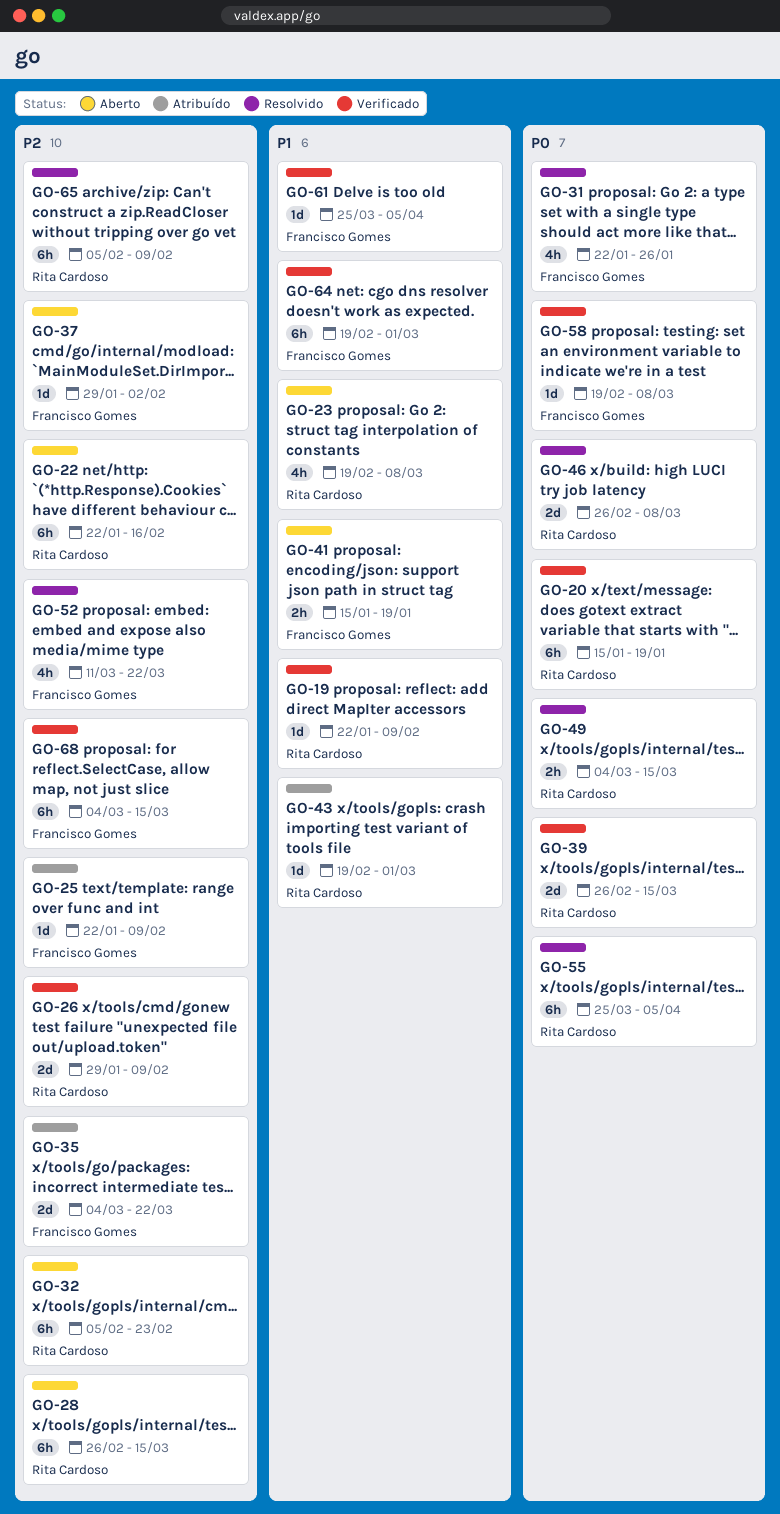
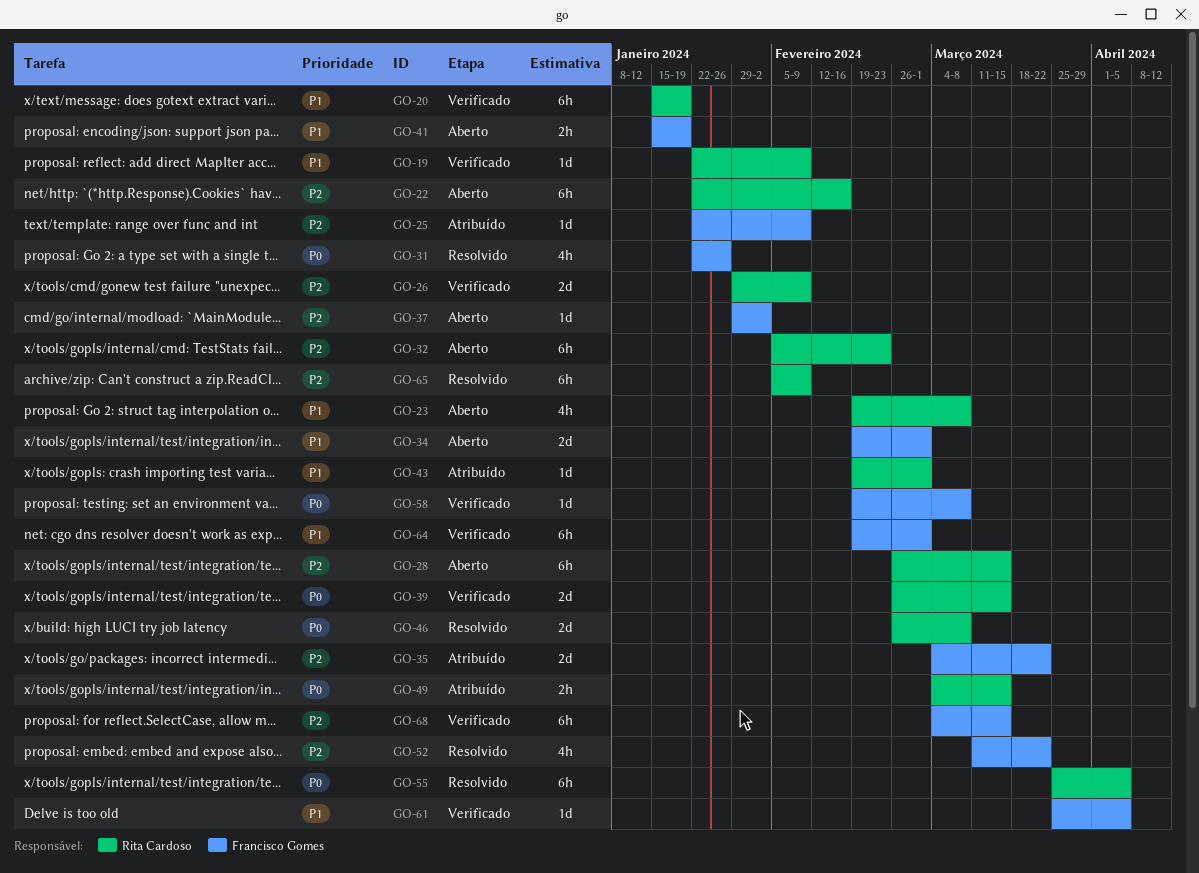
GO-20, priority: P0 -> P1
GO-34: none -> present
GO-49, status: Resolvido -> Atribuído

